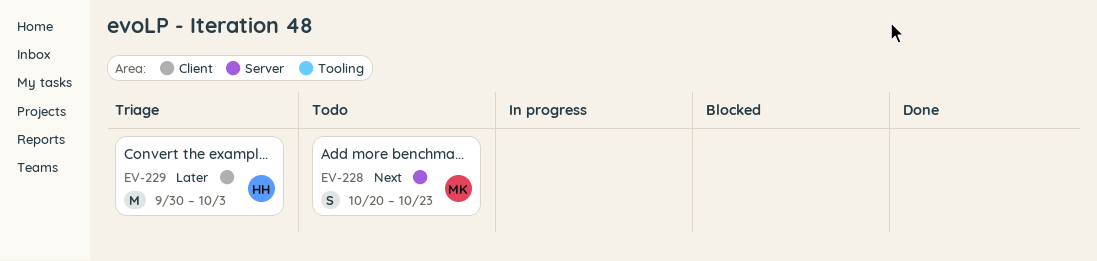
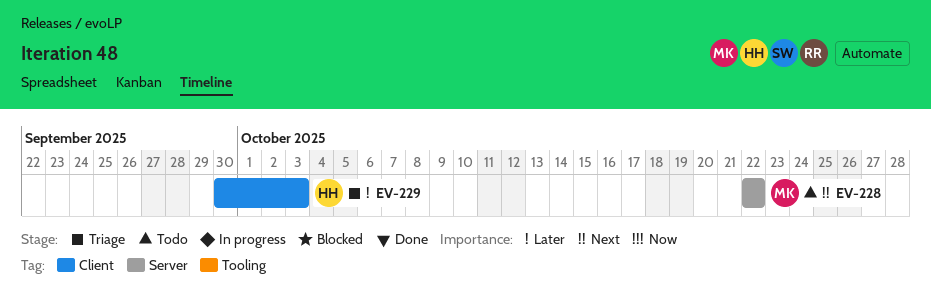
EV-228, start: Oct 20 -> Oct 22
EV-228, due: Oct 23 -> Oct 22

